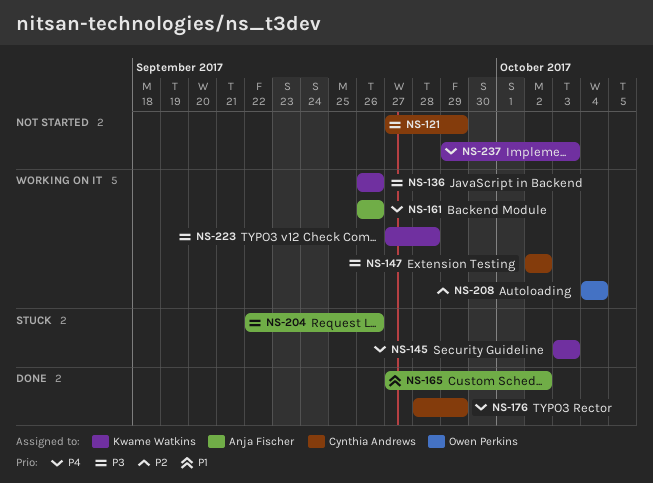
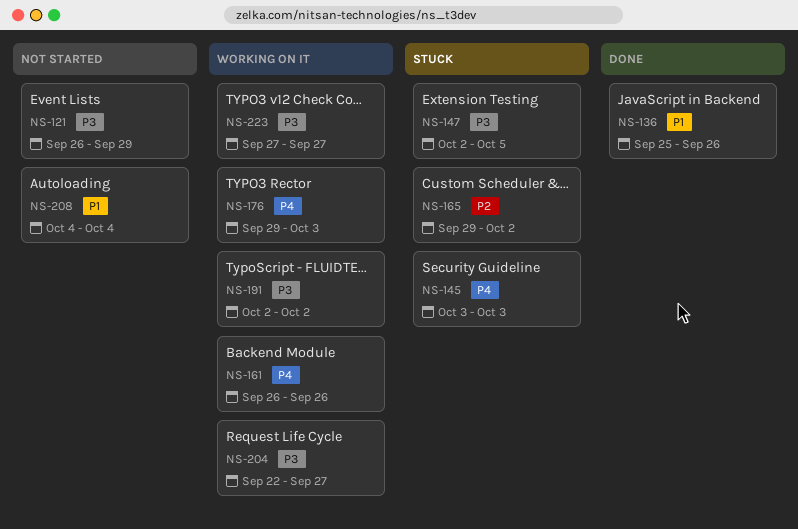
NS-121, start: Sep 27 -> Sep 26
NS-136, status: Working on it -> Done
NS-136, priority: P3 -> P1
NS-136, start: Sep 26 -> Sep 25
NS-147, status: Working on it -> Stuck
NS-147, due: Oct 2 -> Oct 5
NS-165, status: Done -> Stuck
NS-165, priority: P1 -> P2
NS-165, start: Sep 27 -> Sep 29
NS-176, status: Done -> Working on it
NS-176, start: Sep 28 -> Sep 29
NS-176, due: Sep 29 -> Oct 3
NS-191: none -> present
NS-204, status: Stuck -> Working on it
NS-204, due: Sep 26 -> Sep 27
NS-208, status: Working on it -> Not started
NS-208, priority: P2 -> P1
NS-223, due: Sep 28 -> Sep 27
NS-237: present -> none

